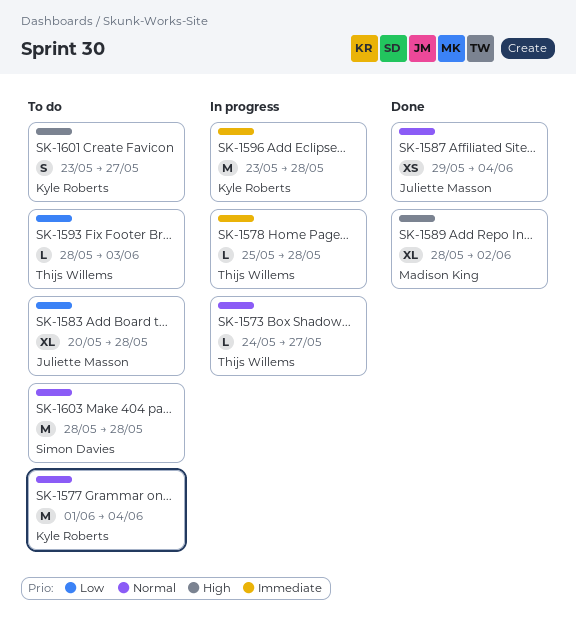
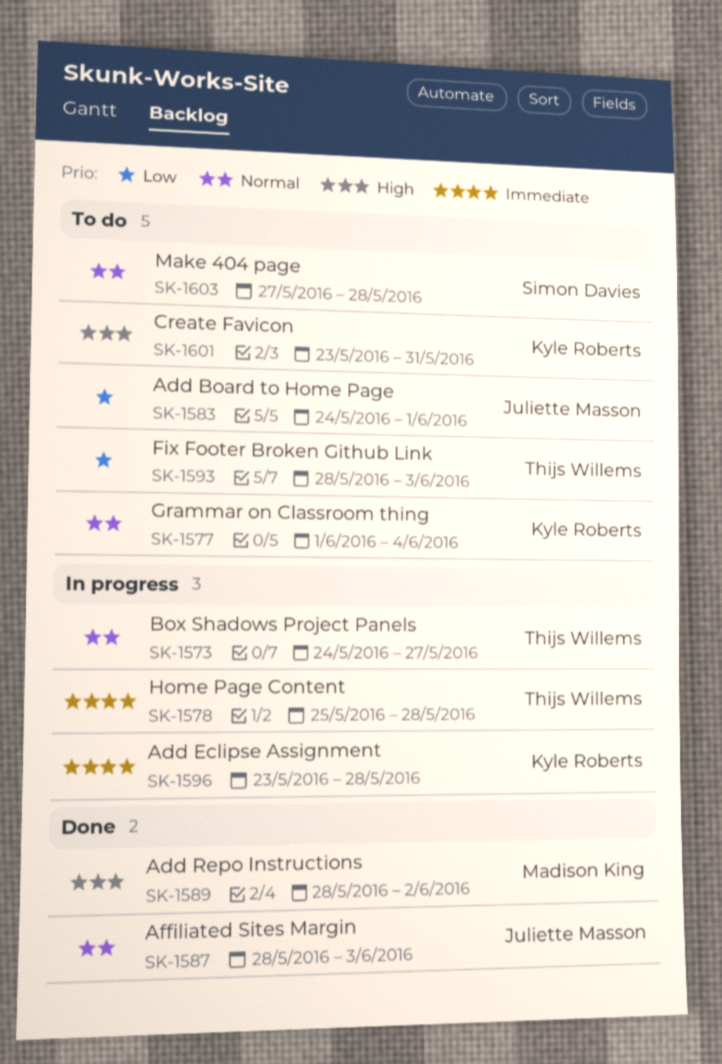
SK-1583, start: May 20 -> May 24
SK-1583, due: May 28 -> Jun 1
SK-1587, start: May 29 -> May 28
SK-1587, due: Jun 4 -> Jun 3
SK-1601, due: May 27 -> May 31
SK-1603, start: May 28 -> May 27

